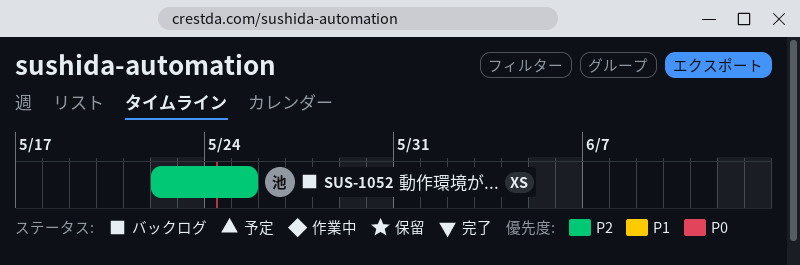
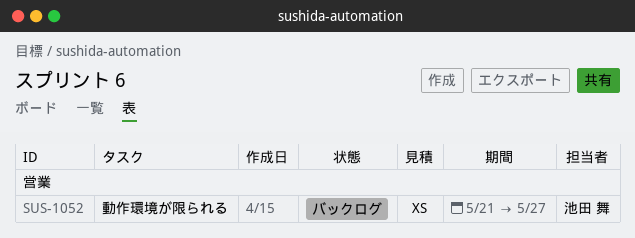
SUS-1052, start: May 22 -> May 21
SUS-1052, due: May 25 -> May 27

